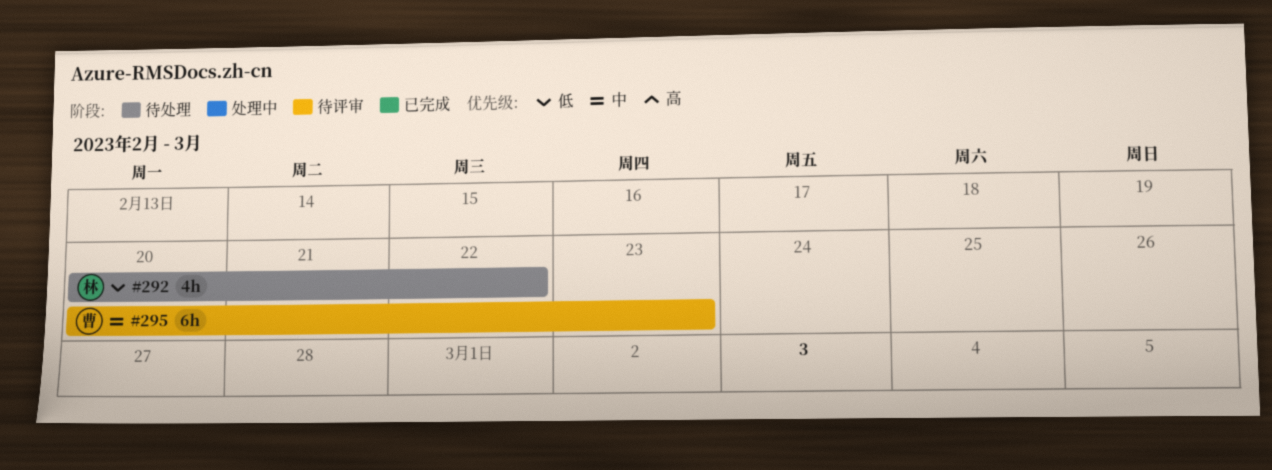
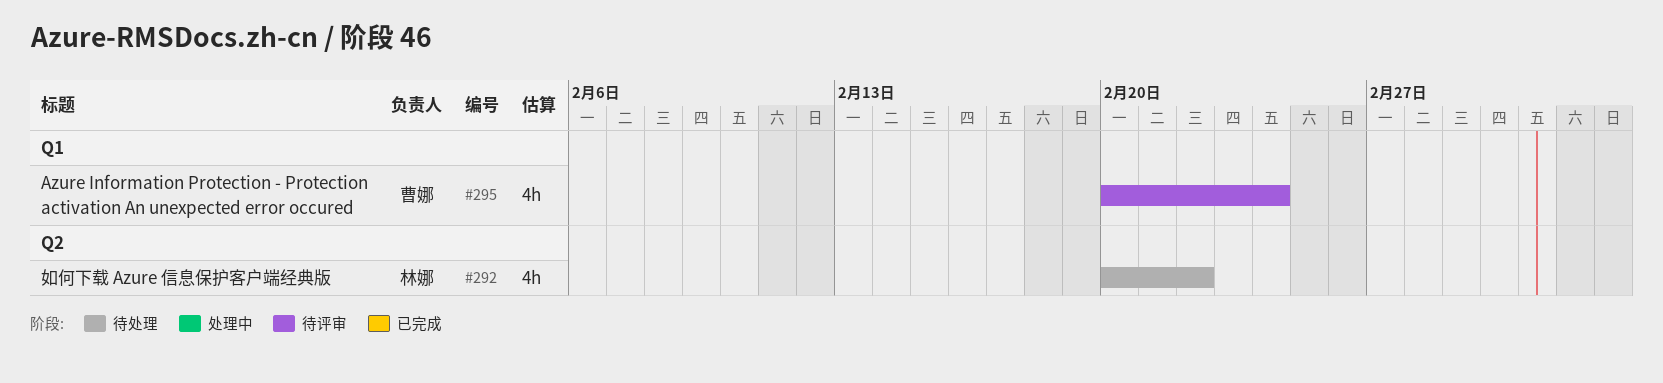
#295, estimate: 6h -> 4h
#295, due: Feb 23 -> Feb 24

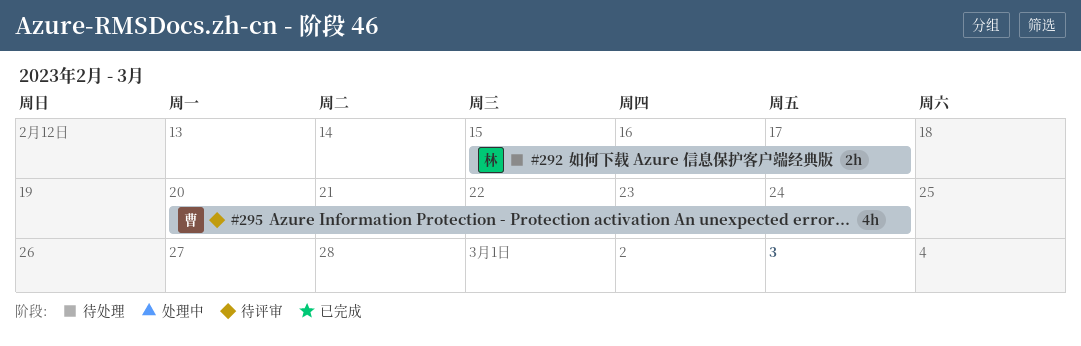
#292, estimate: 4h -> 2h
#292, start: Feb 20 -> Feb 15
#292, due: Feb 22 -> Feb 17

